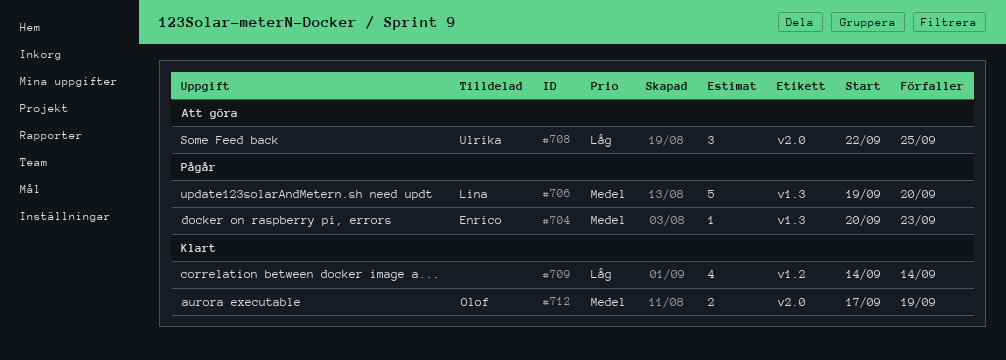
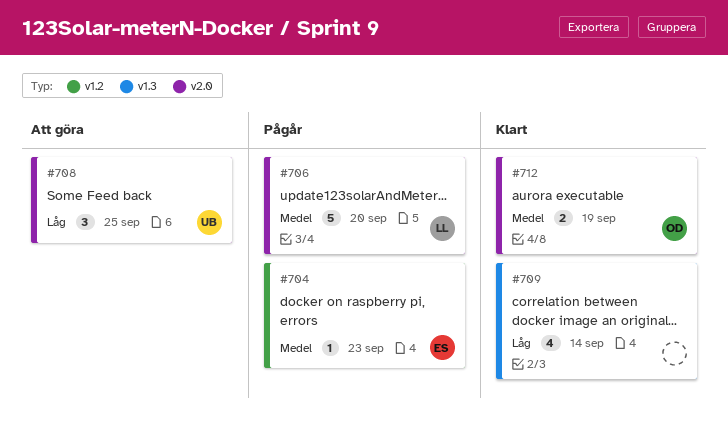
#704, label: v1.3 -> v1.2
#706, label: v1.3 -> v2.0
#709, label: v1.2 -> v1.3

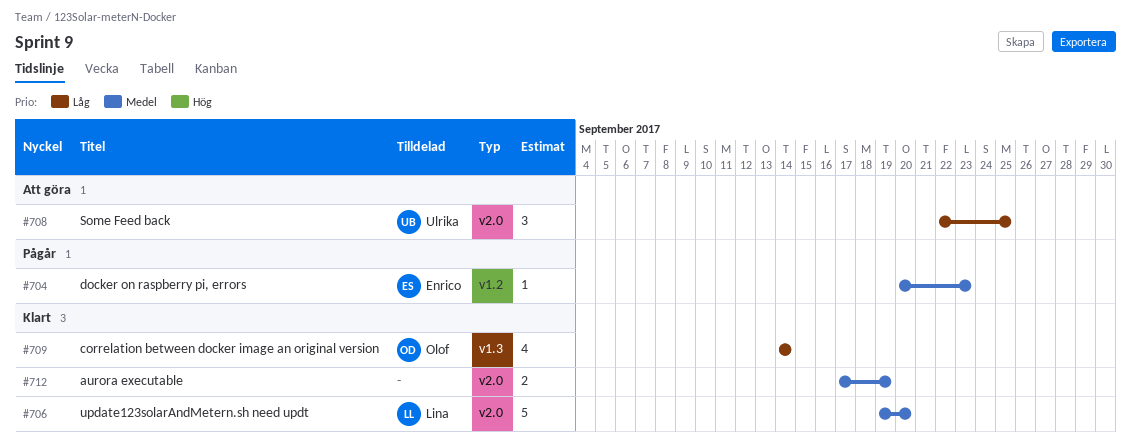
#706, status: Pågår -> Klart
#709, owner: none -> Olof
#712, owner: Olof -> none

